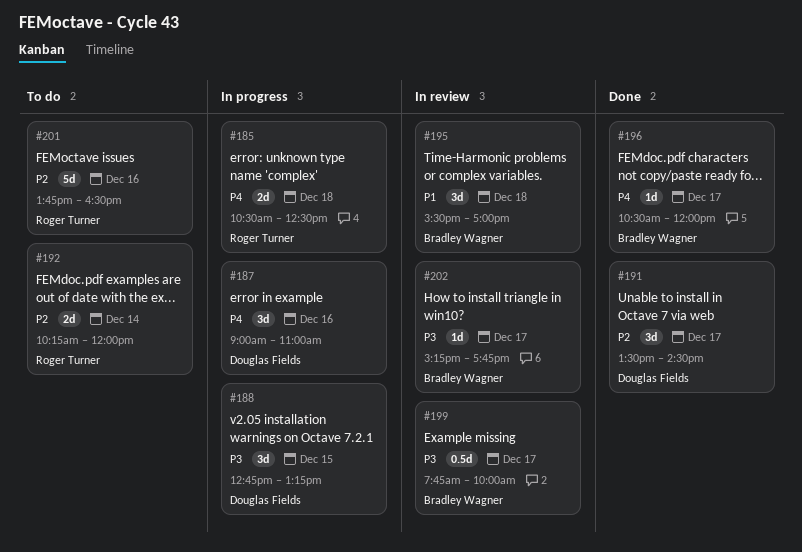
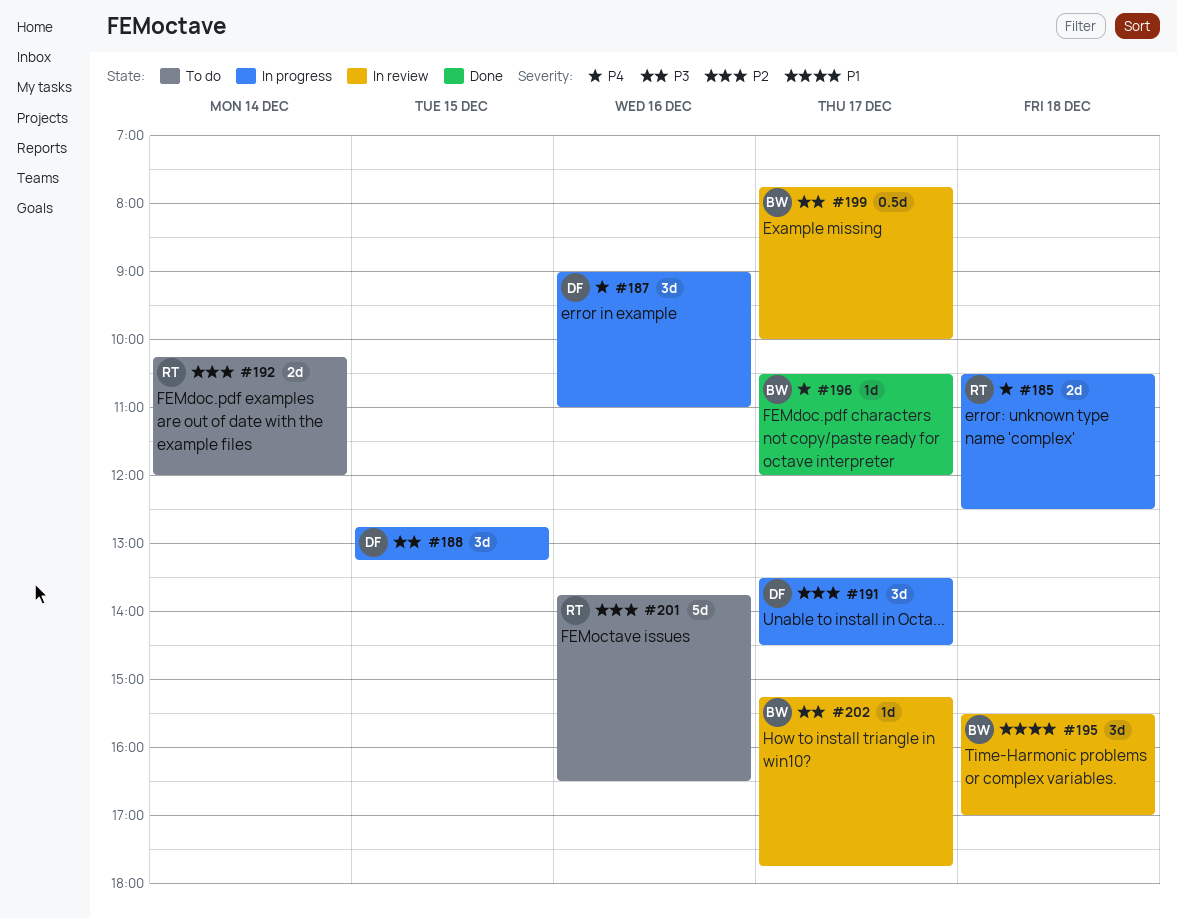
#191, status: Done -> In progress

